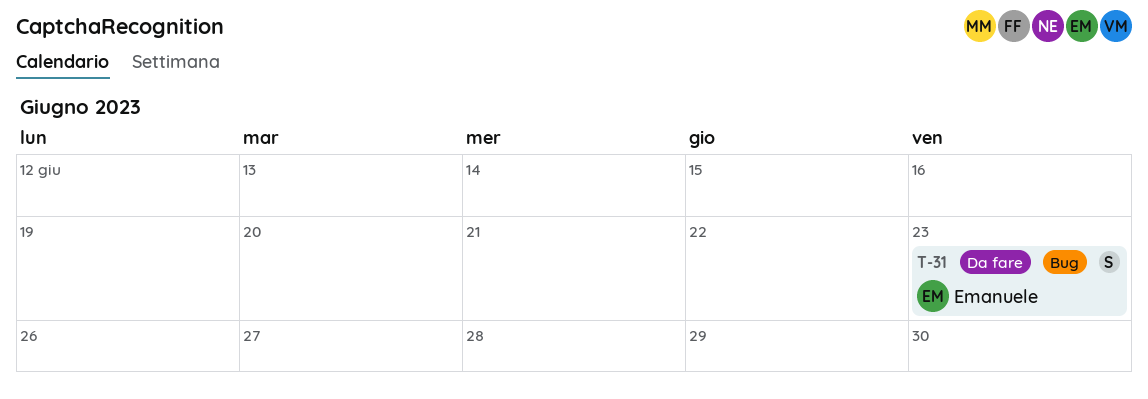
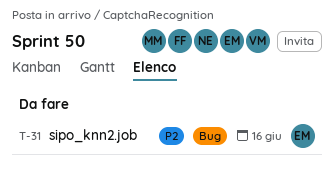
T-31, due: Jun 23 -> Jun 16

